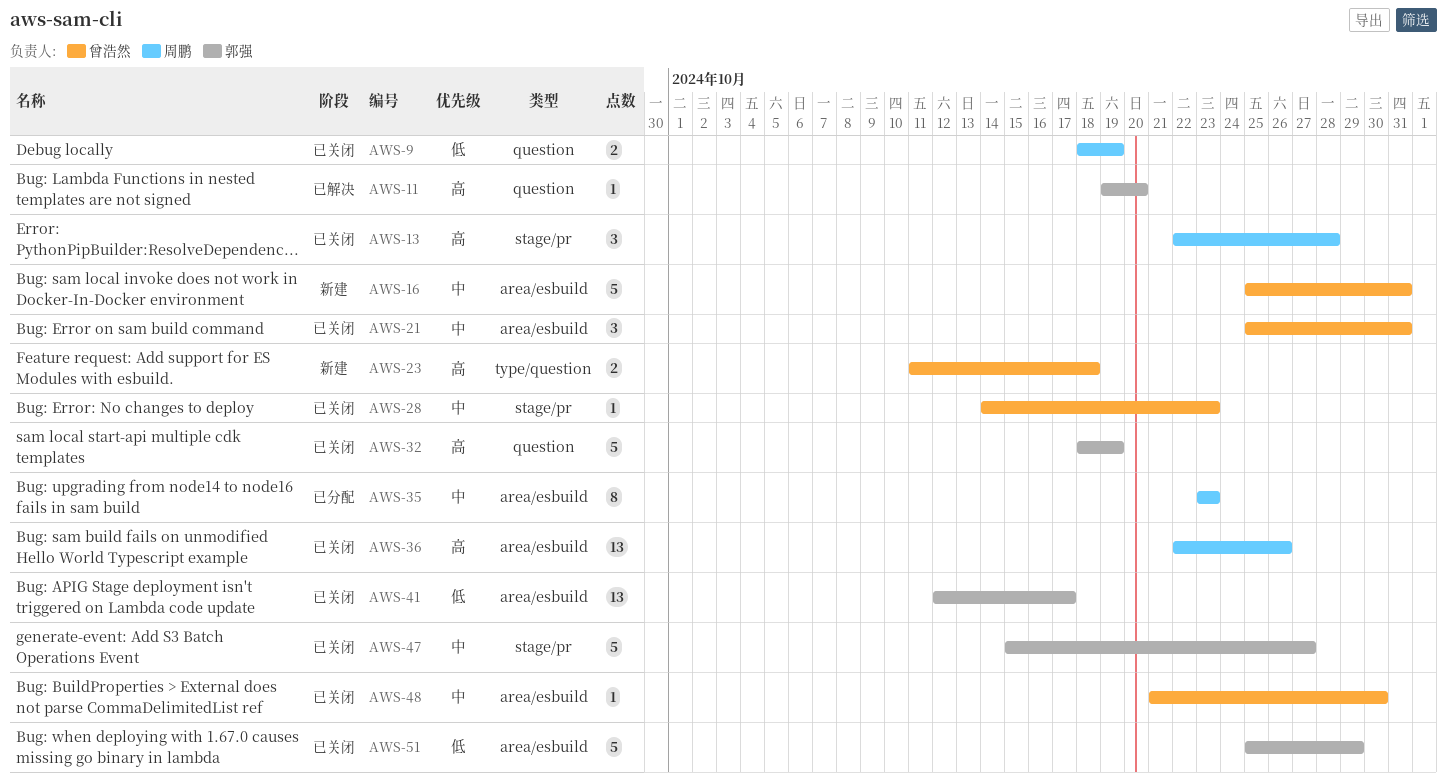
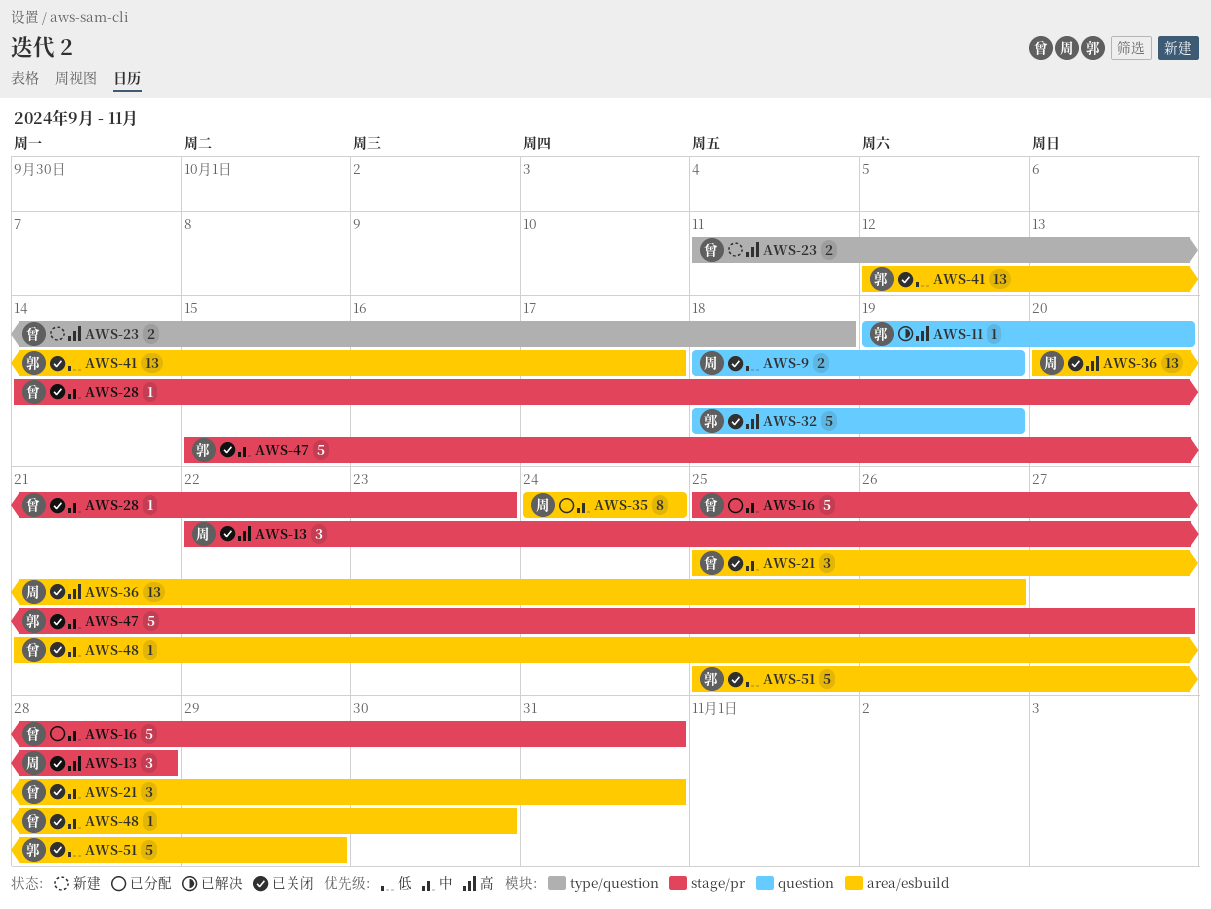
AWS-16, status: 新建 -> 已分配
AWS-16, label: area/esbuild -> stage/pr
AWS-35, start: Oct 23 -> Oct 24
AWS-35, due: Oct 23 -> Oct 24
AWS-36, start: Oct 22 -> Oct 20

